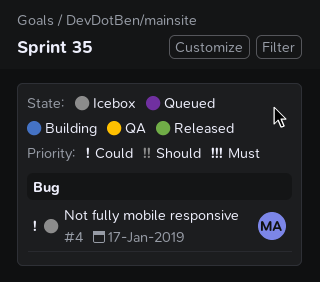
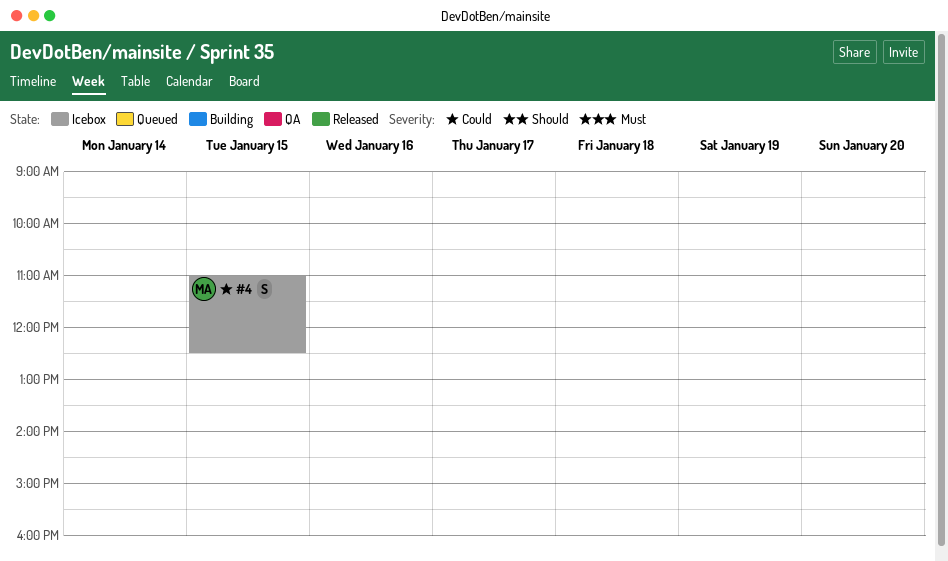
#4, day: Jan 17 -> Jan 15

